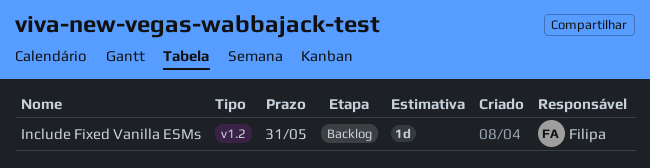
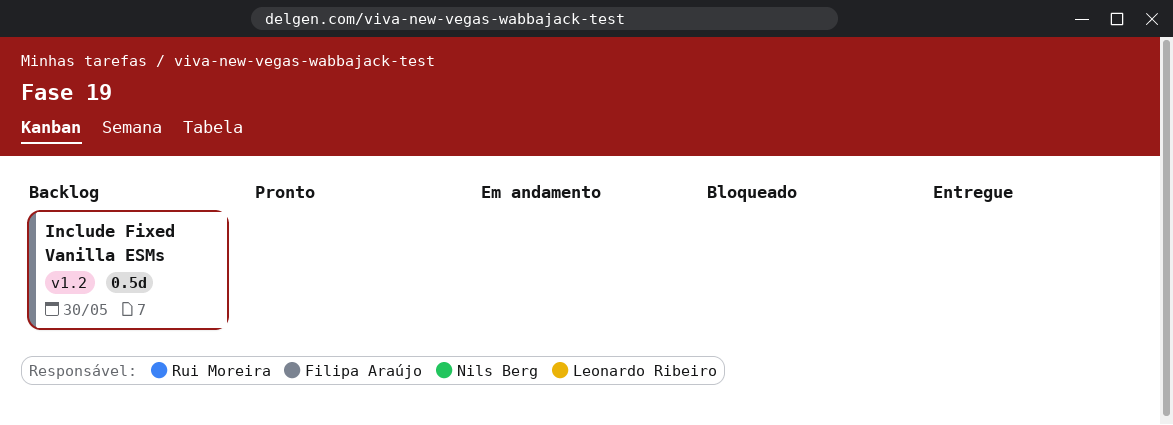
Include Fixed Vanilla ESMs, estimate: 1d -> 0.5d
Include Fixed Vanilla ESMs, due: May 31 -> May 30

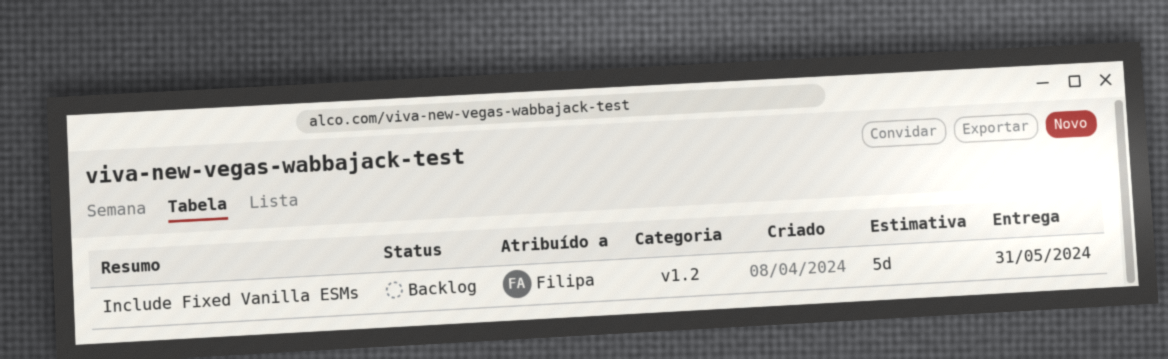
Include Fixed Vanilla ESMs, estimate: 0.5d -> 5d
Include Fixed Vanilla ESMs, due: May 30 -> May 31

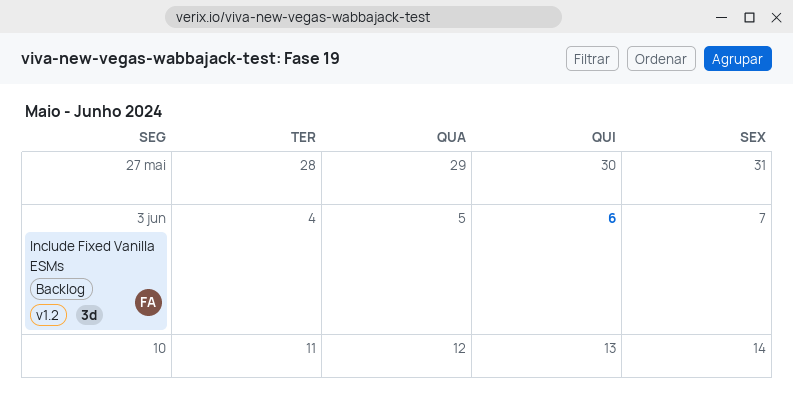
Include Fixed Vanilla ESMs, estimate: 5d -> 3d
Include Fixed Vanilla ESMs, due: May 31 -> Jun 3

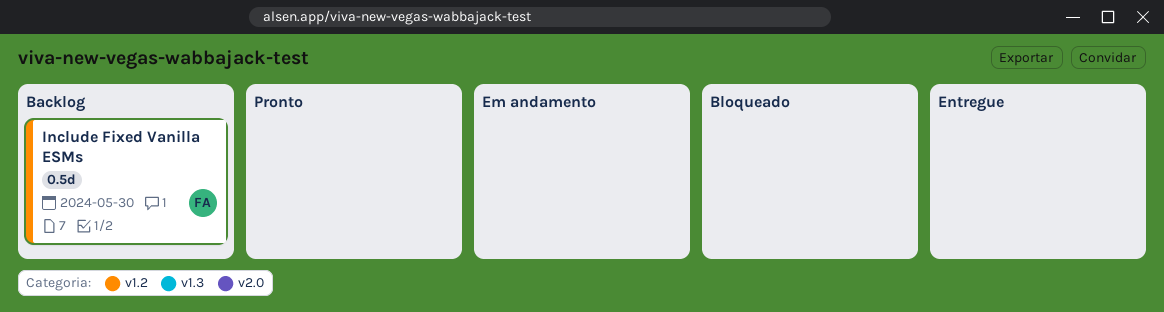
Include Fixed Vanilla ESMs, estimate: 3d -> 0.5d
Include Fixed Vanilla ESMs, due: Jun 3 -> May 30

